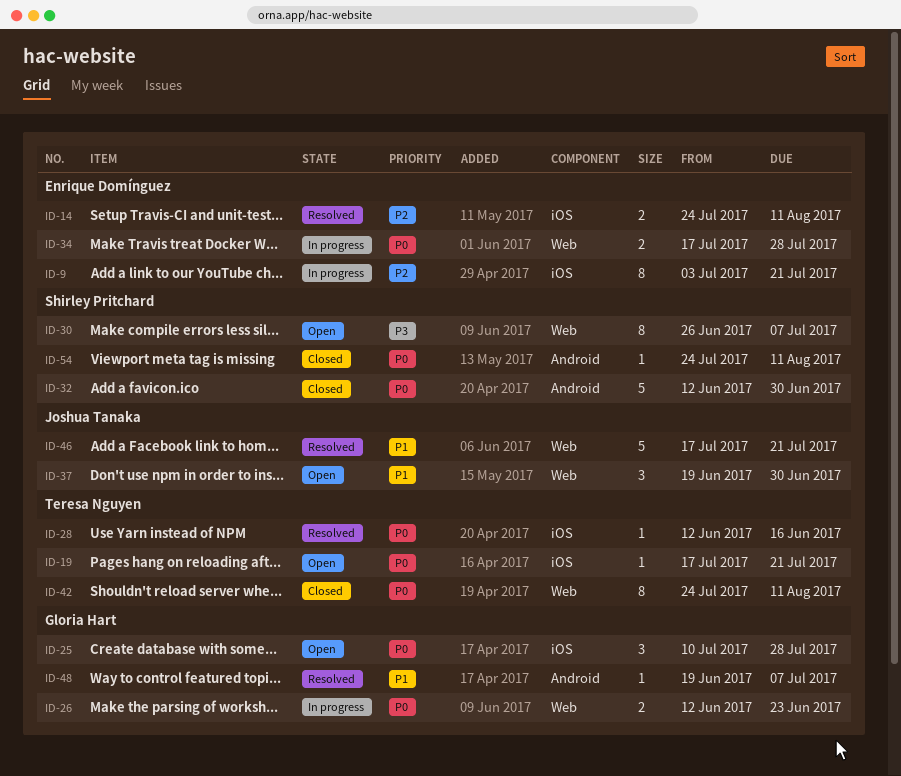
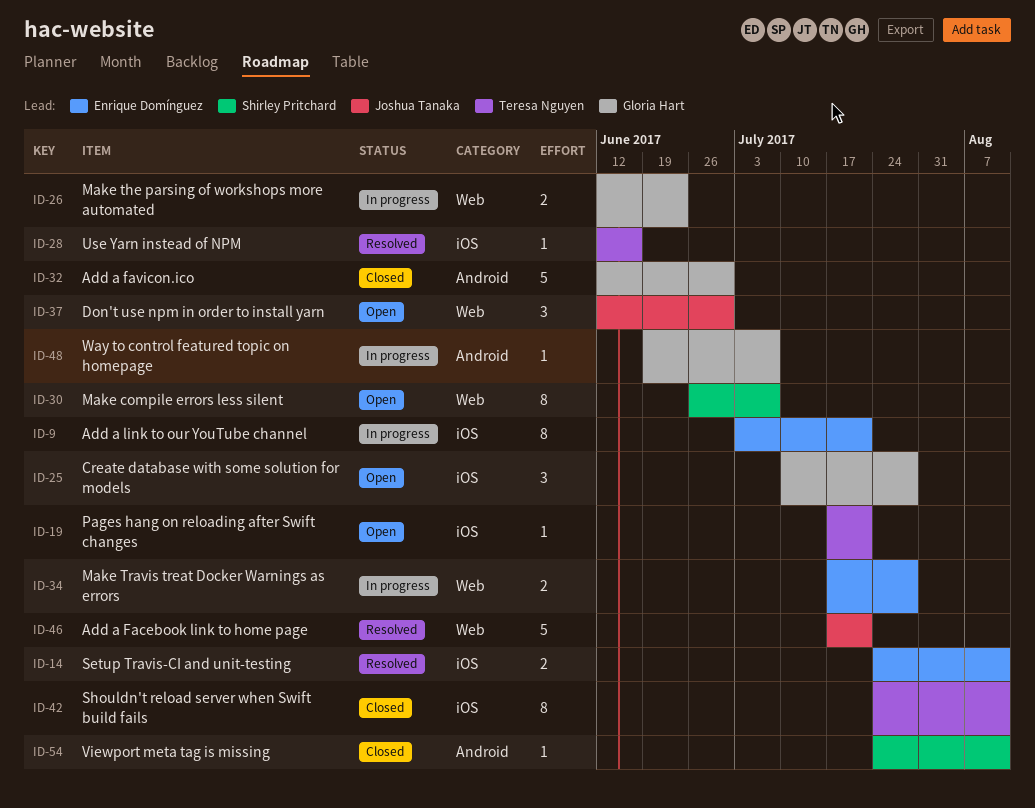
ID-32, owner: Shirley Pritchard -> Gloria Hart
ID-37, start: Jun 19 -> Jun 12
ID-42, label: Web -> iOS
ID-48, status: Resolved -> In progress

